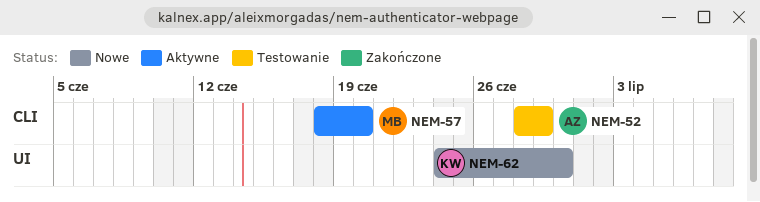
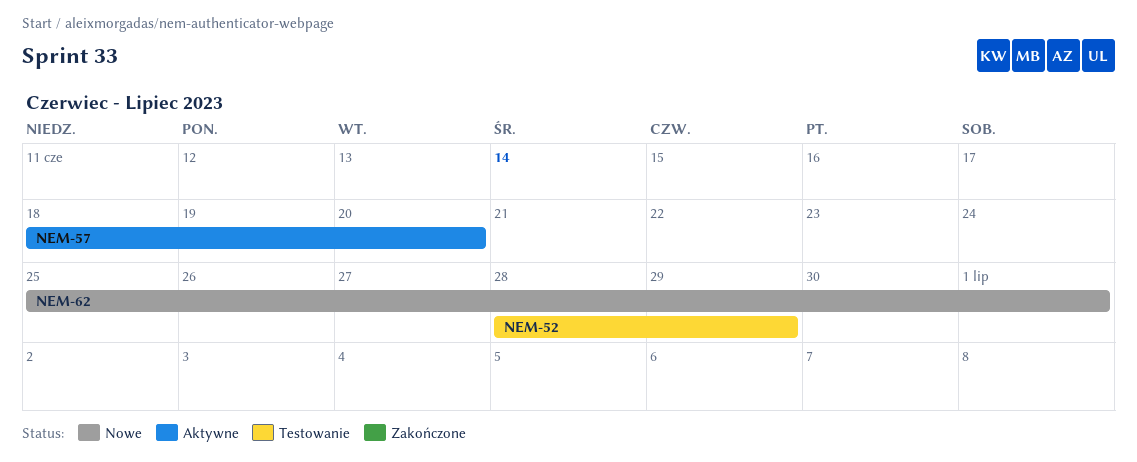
NEM-62, start: Jun 24 -> Jun 25
NEM-62, due: Jun 30 -> Jul 1

